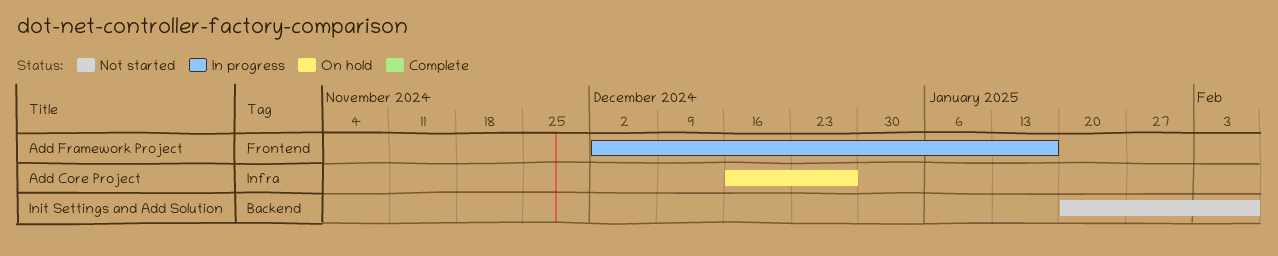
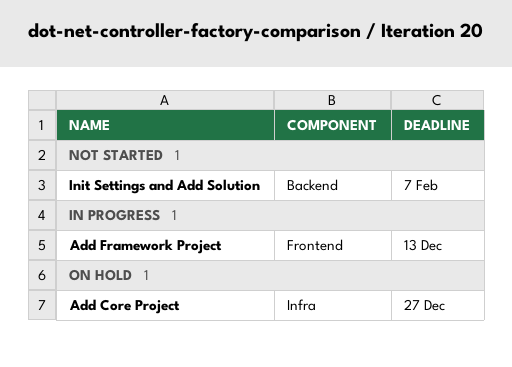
Add Framework Project, due: Jan 17 -> Dec 13

